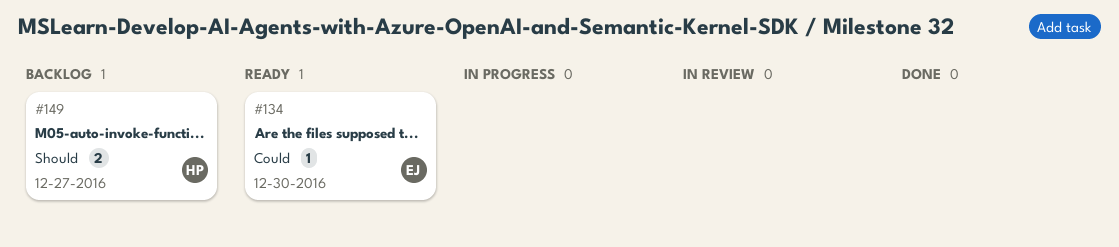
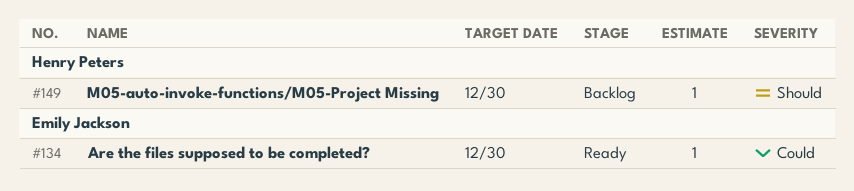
#149, estimate: 2 -> 1
#149, due: Dec 27 -> Dec 30

